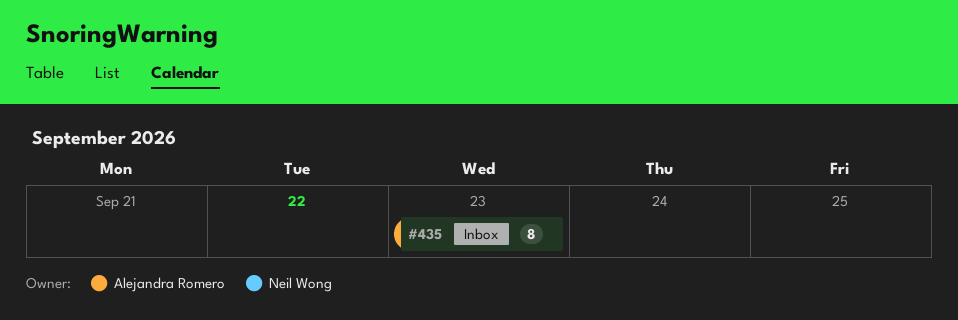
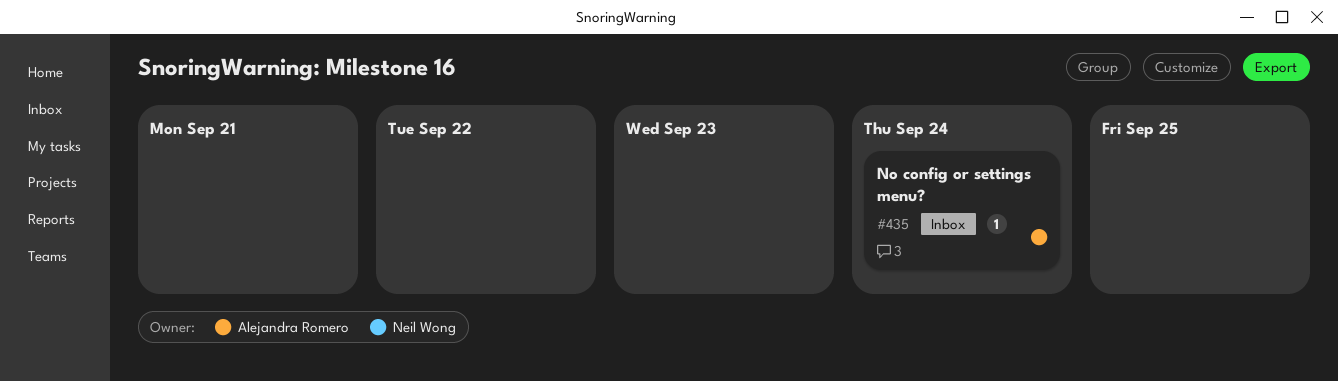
#435, estimate: 8 -> 1
#435, due: Sep 23 -> Sep 24

